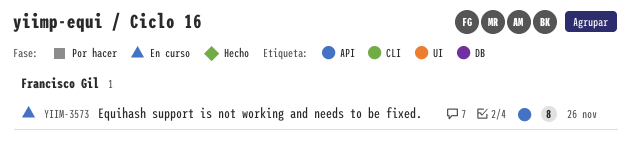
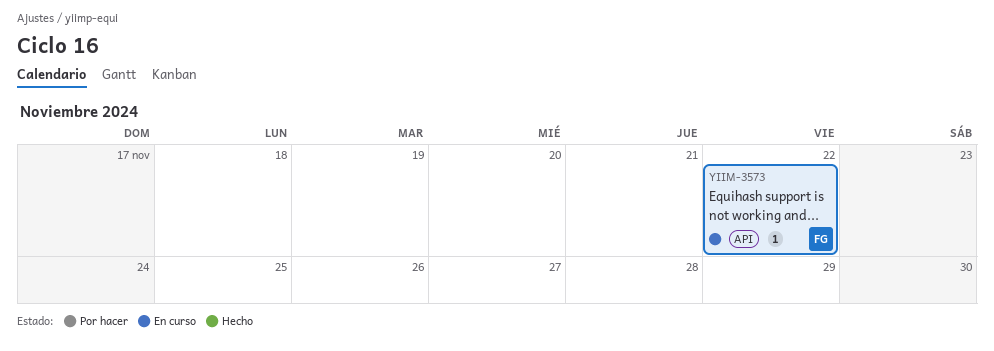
YIIM-3573, estimate: 8 -> 1
YIIM-3573, due: Nov 26 -> Nov 22

